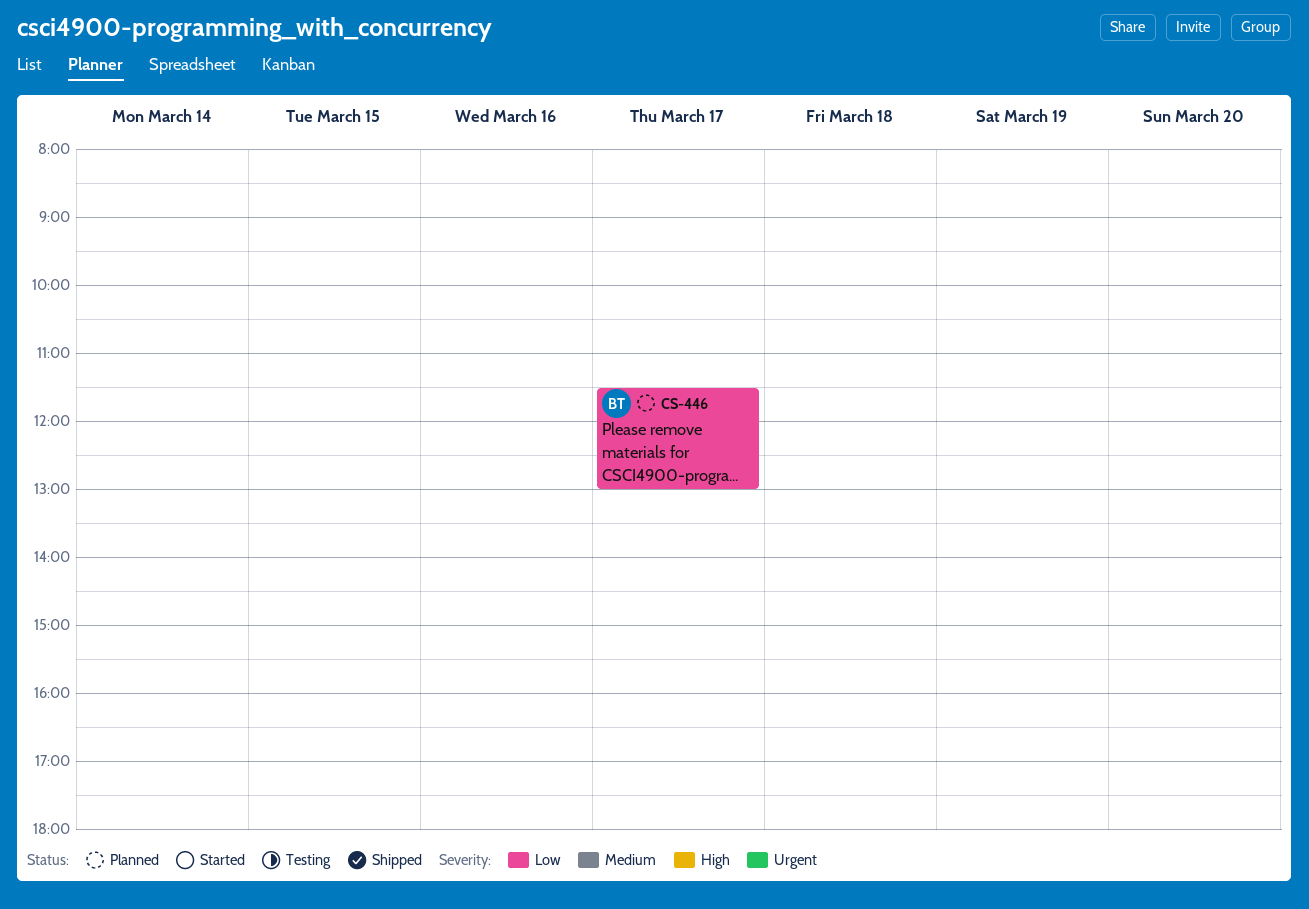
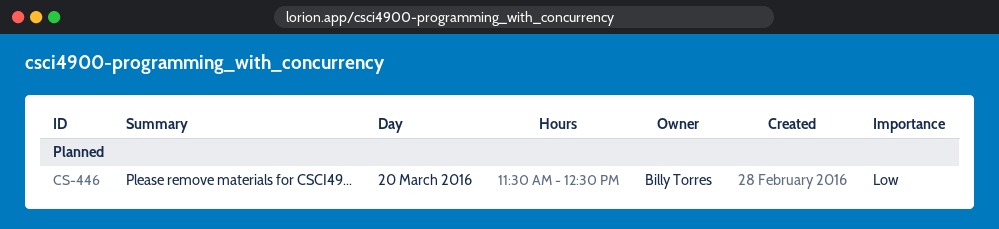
CS-446, day: Mar 17 -> Mar 20
CS-446, ends: 13:00 -> 12:30

